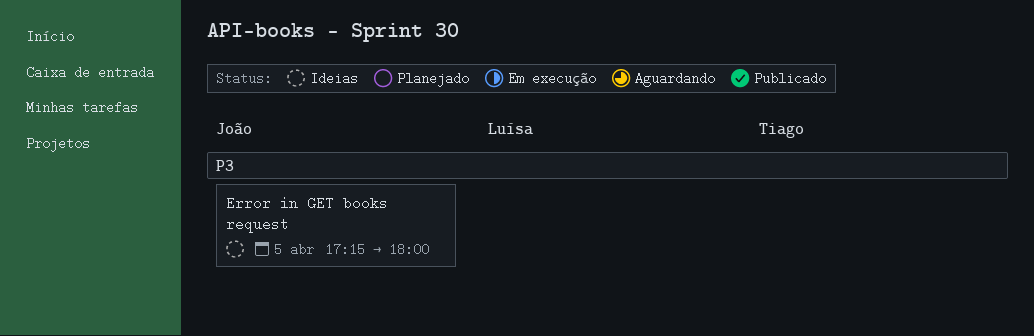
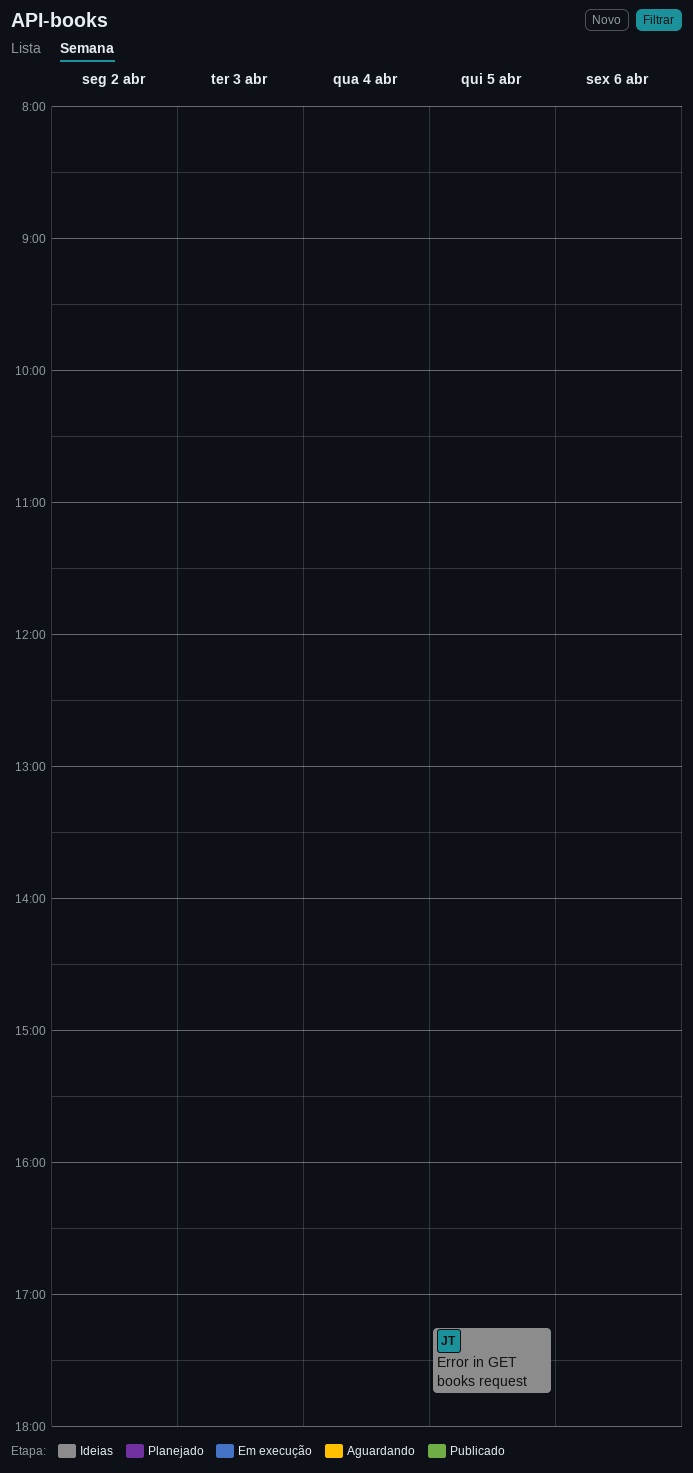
Error in GET books request, ends: 18:00 -> 17:45

